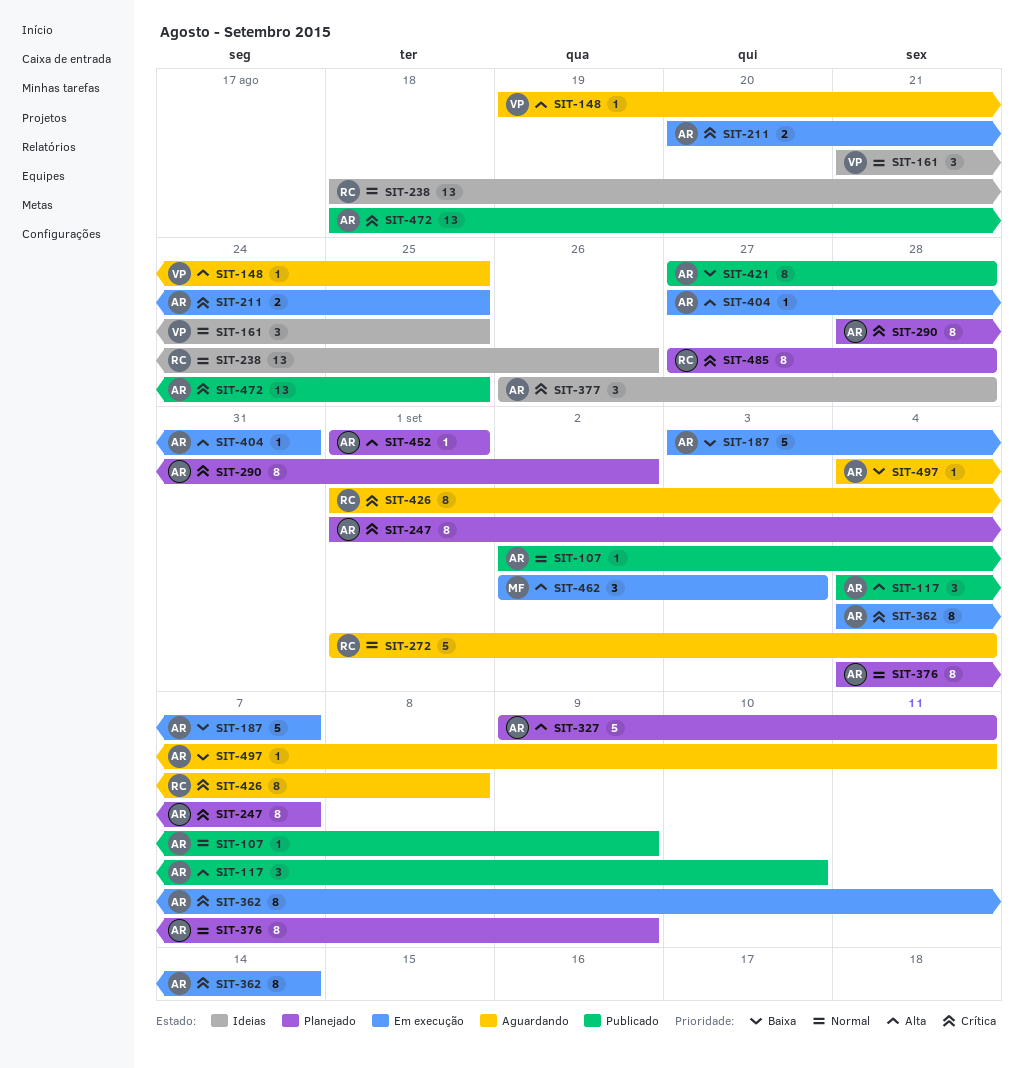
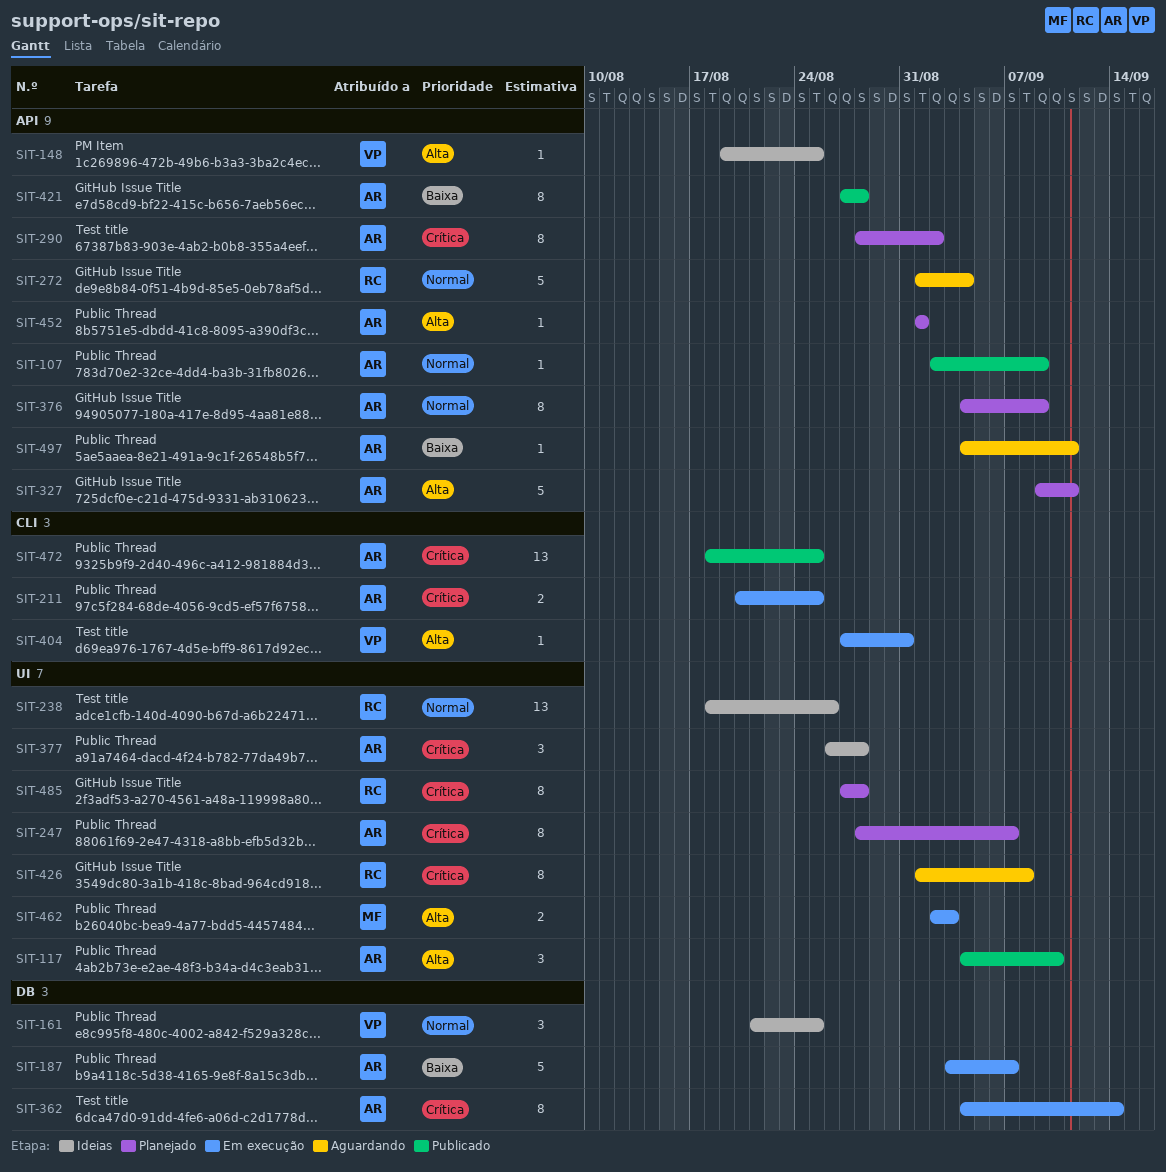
SIT-148, status: Aguardando -> Ideias
SIT-247, start: Sep 1 -> Aug 28
SIT-404, owner: AR -> VP
SIT-462, estimate: 3 -> 2

